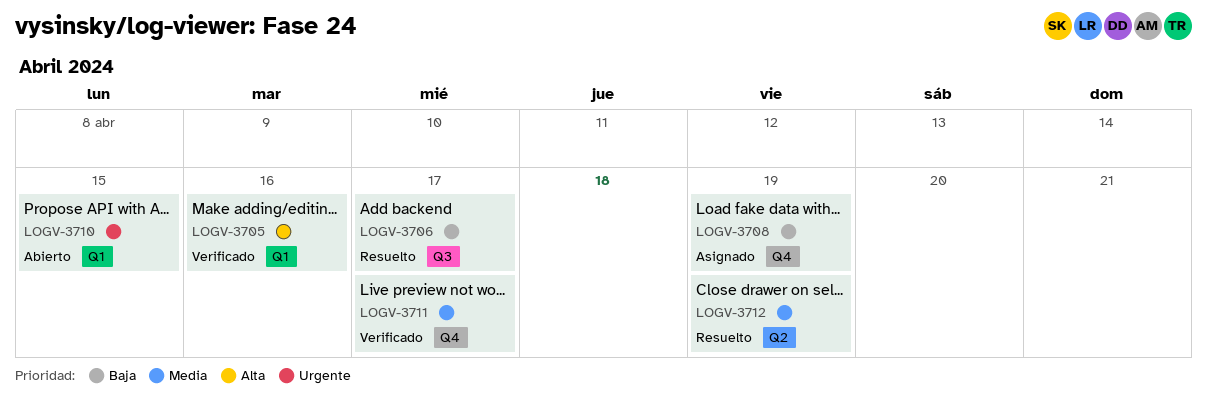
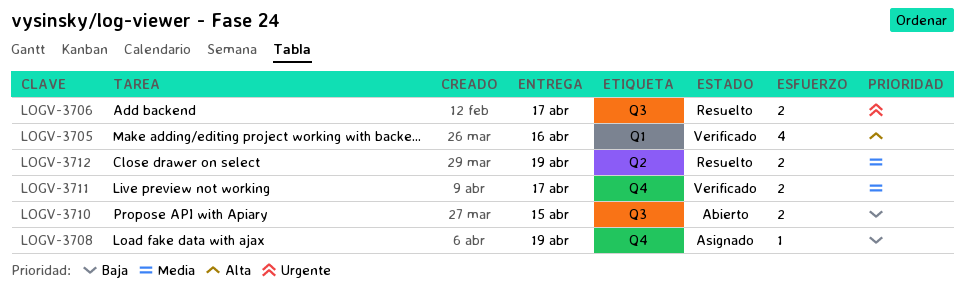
LOGV-3706, priority: Baja -> Urgente
LOGV-3710, priority: Urgente -> Baja
LOGV-3710, label: Q1 -> Q3

